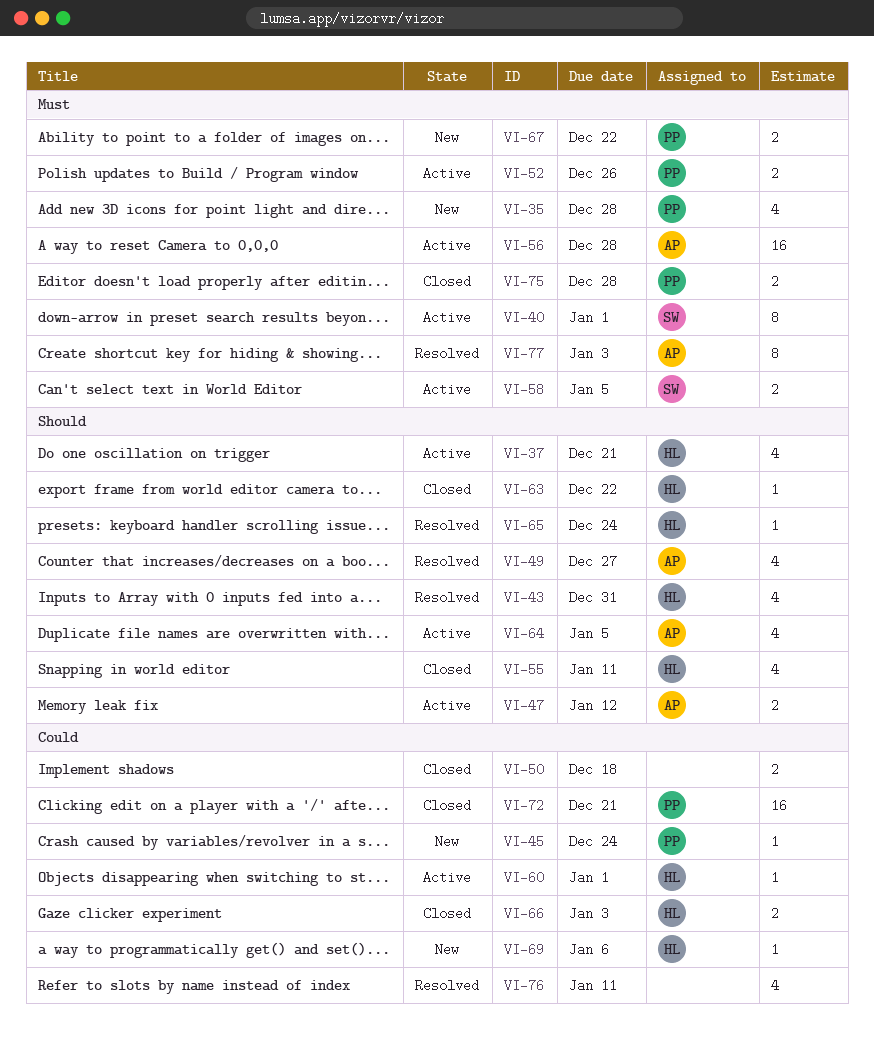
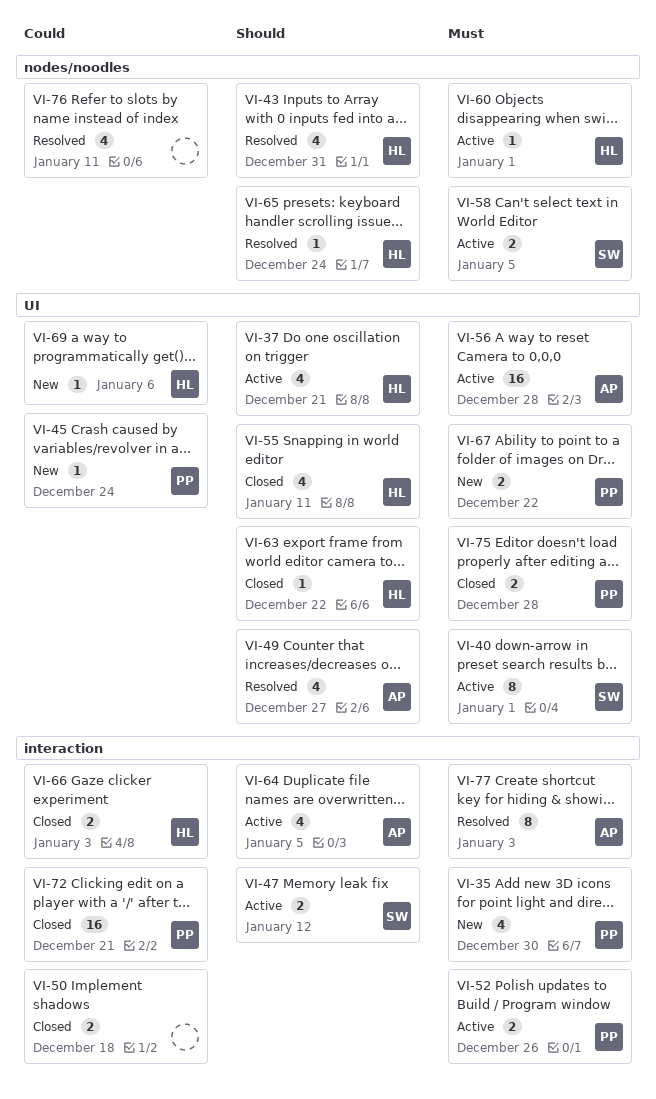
VI-35, due: Dec 28 -> Dec 30
VI-47, owner: AP -> SW
VI-60, priority: Could -> Must

